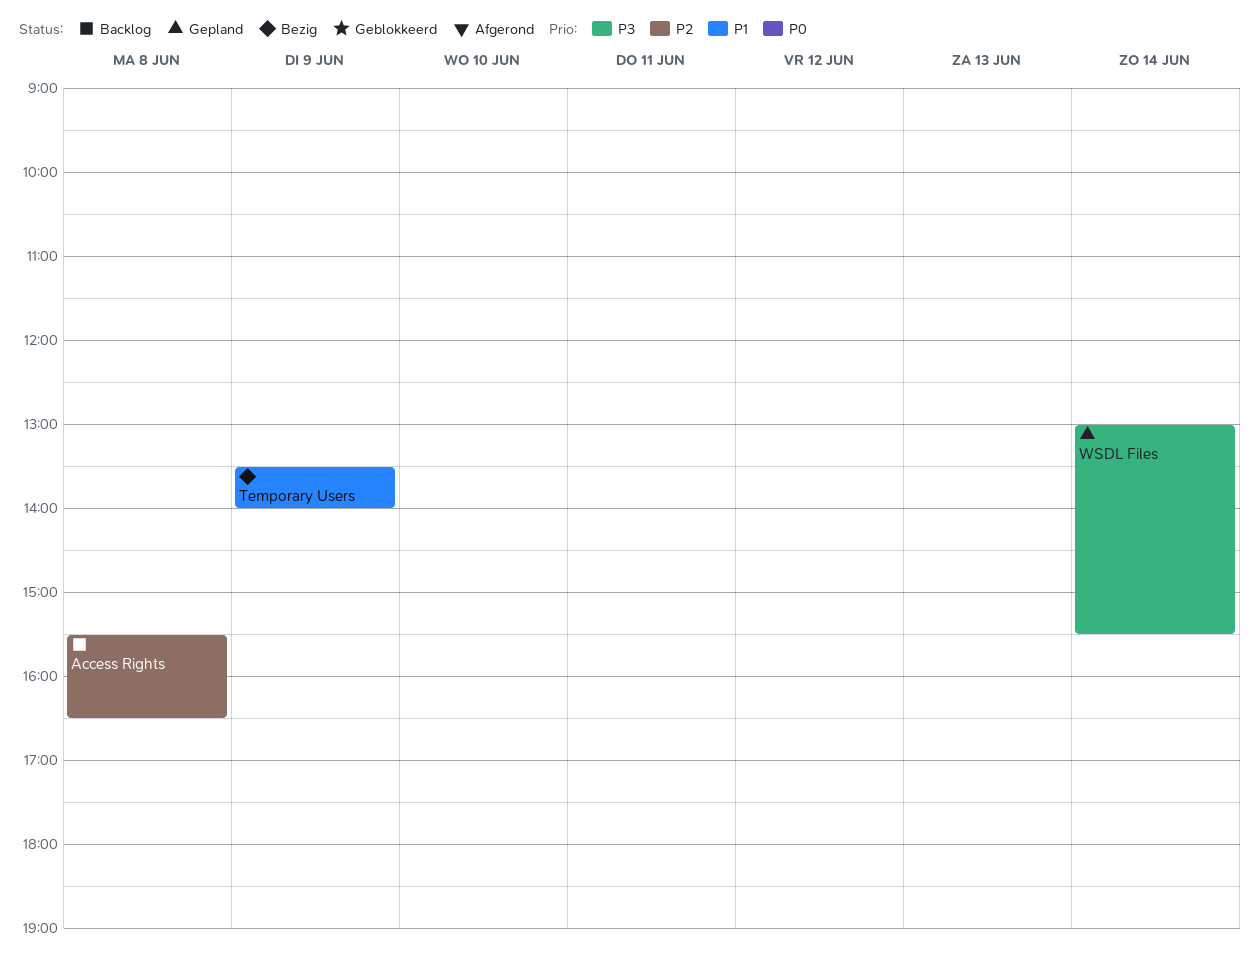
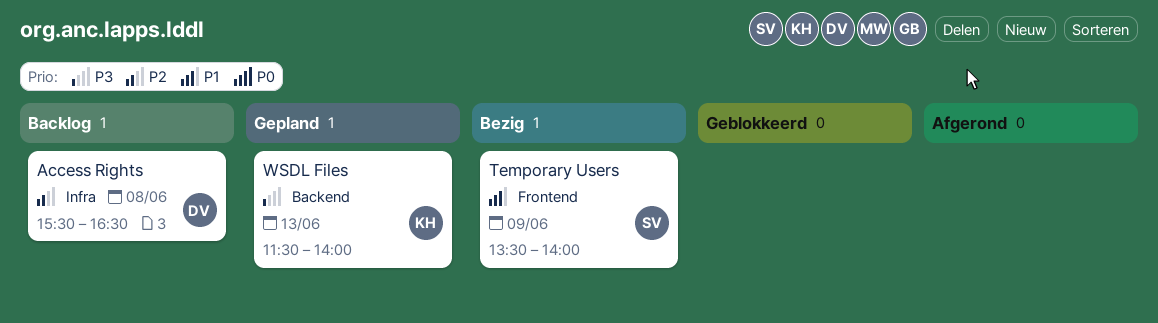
WSDL Files, day: Jun 14 -> Jun 13
WSDL Files, begins: 13:00 -> 11:30
WSDL Files, ends: 15:30 -> 14:00

